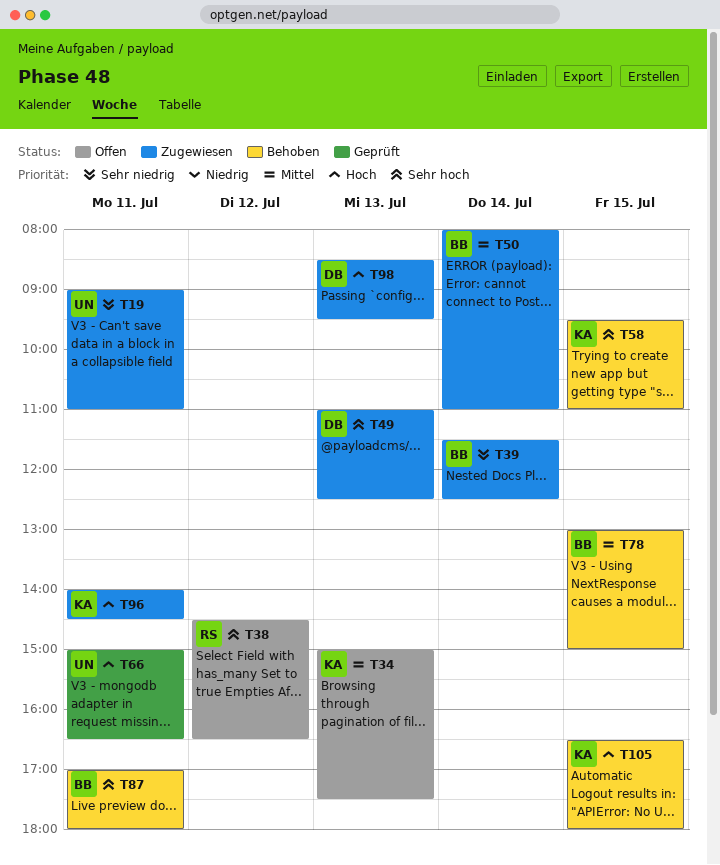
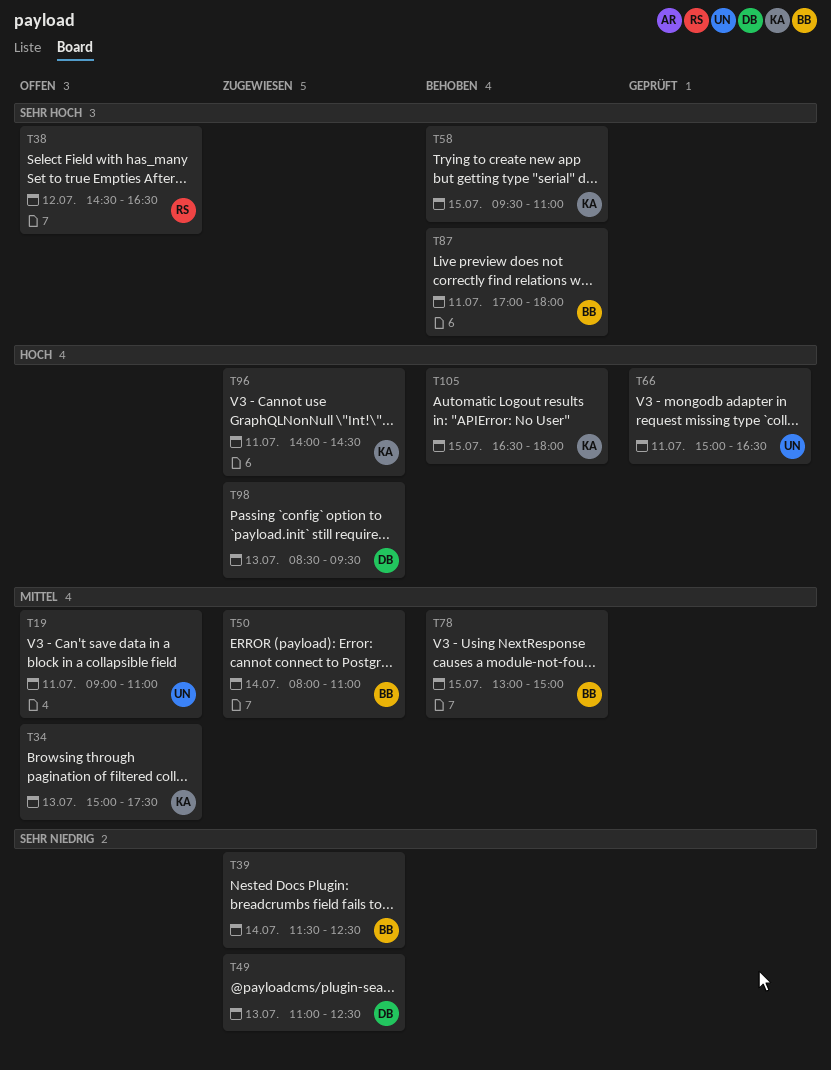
T19, status: Zugewiesen -> Offen
T19, priority: Sehr niedrig -> Mittel
T49, priority: Sehr hoch -> Sehr niedrig

